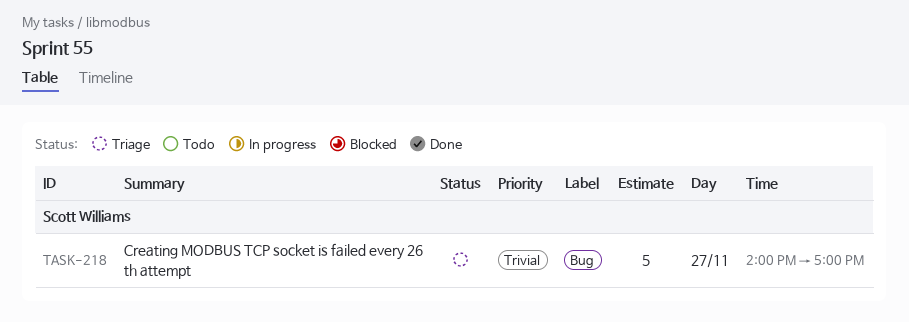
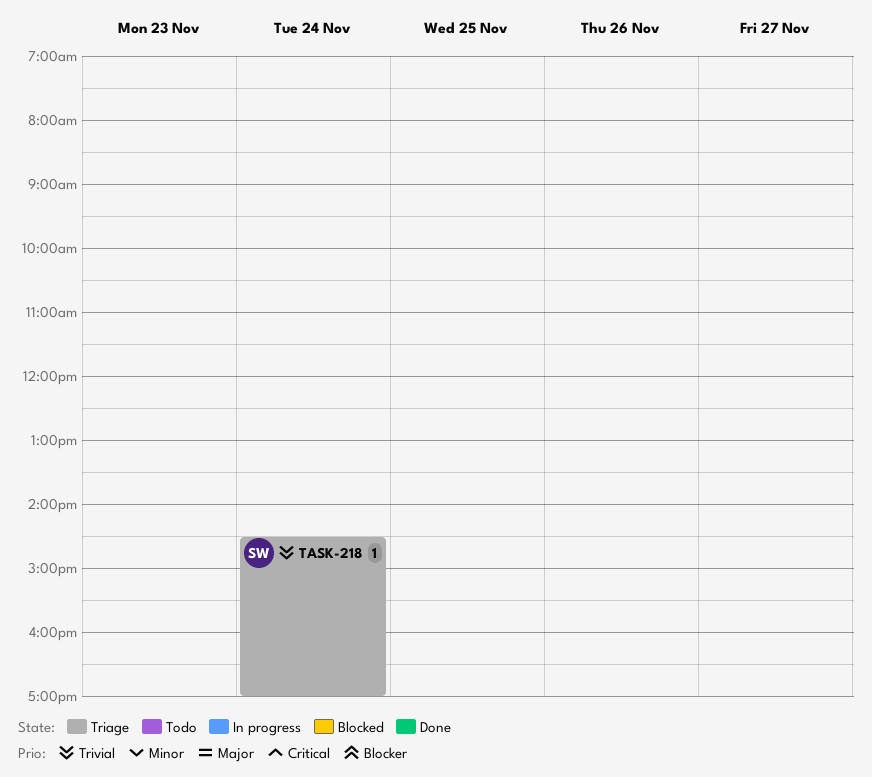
TASK-218, estimate: 5 -> 1
TASK-218, day: Nov 27 -> Nov 24
TASK-218, begins: 14:00 -> 14:30

